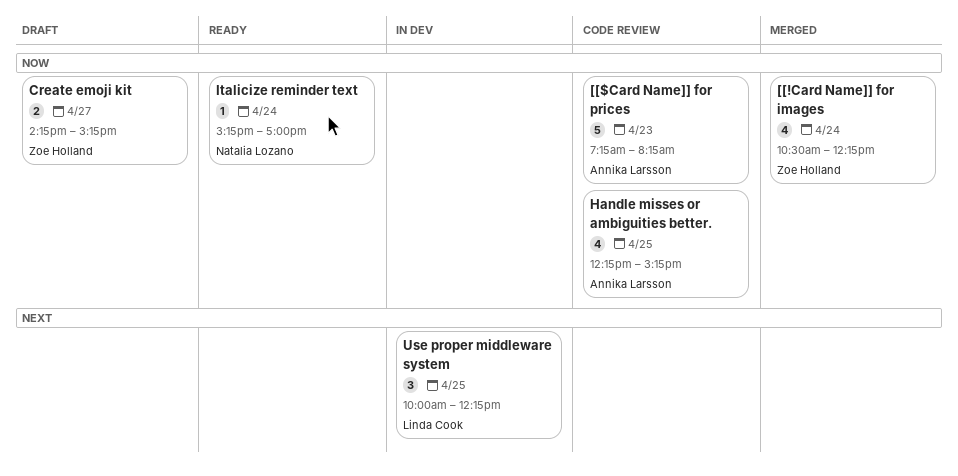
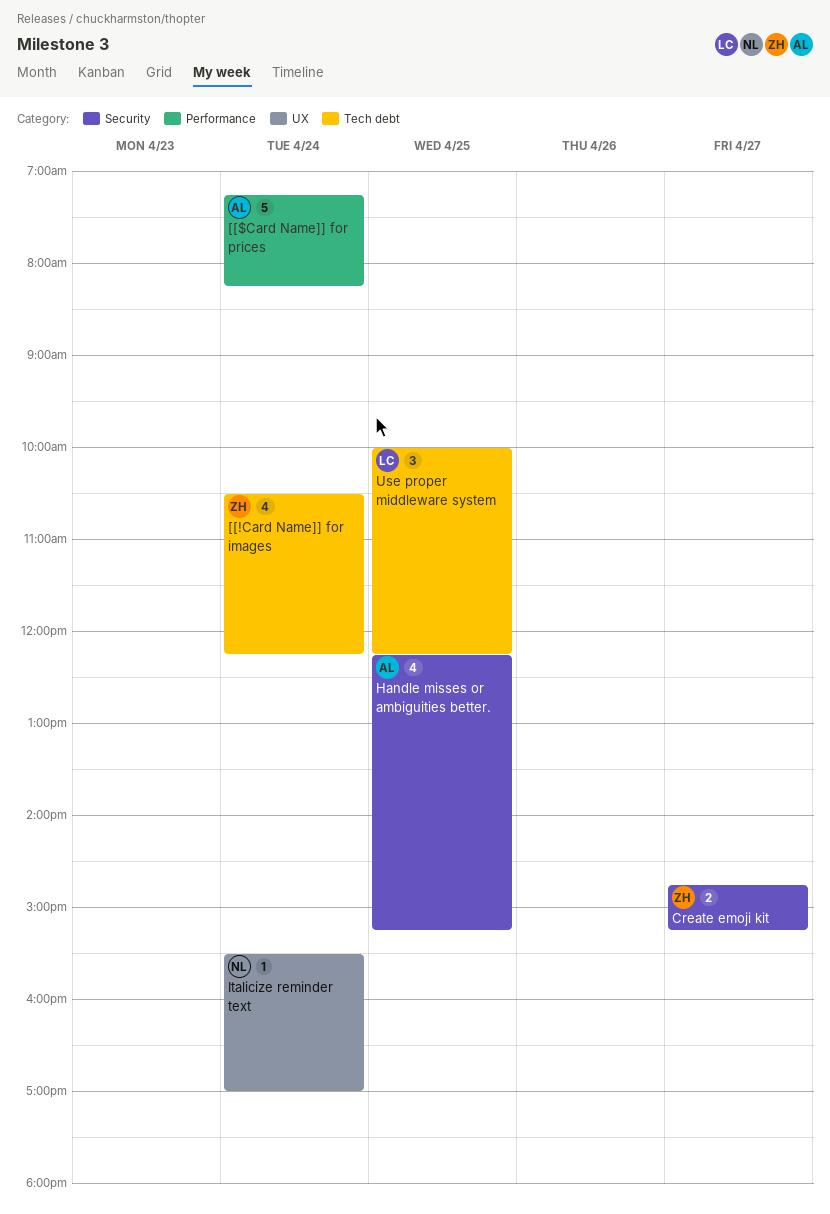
[[$Card Name]] for prices, day: Apr 23 -> Apr 24
Create emoji kit, begins: 14:15 -> 14:45
Italicize reminder text, begins: 15:15 -> 15:30

